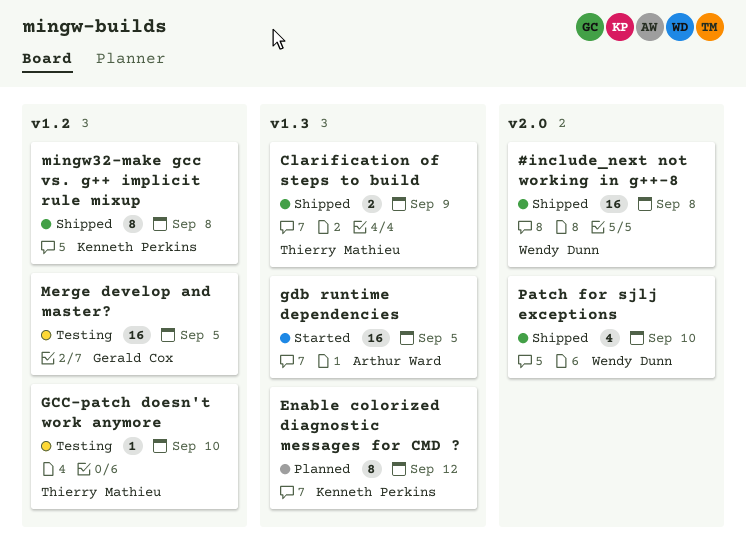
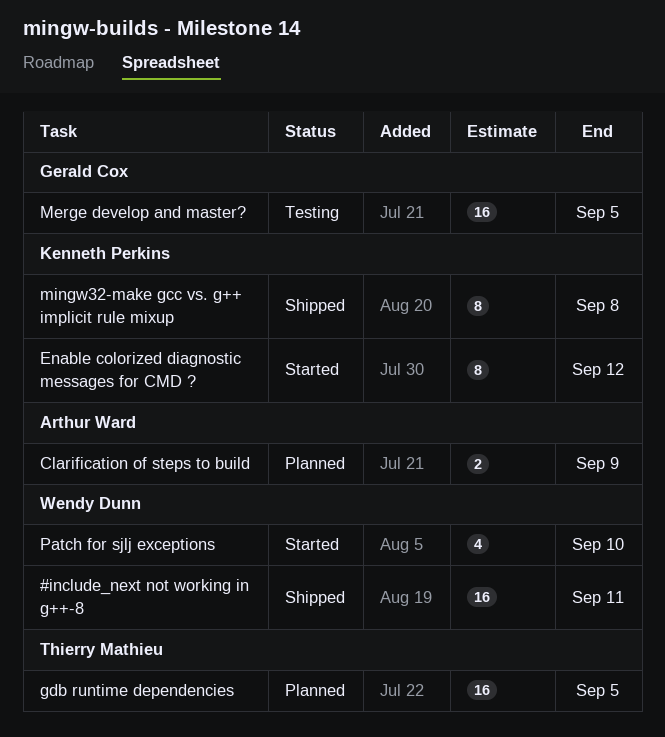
#include_next not working in g++-8, due: Sep 8 -> Sep 11
Clarification of steps to build, status: Shipped -> Planned
Clarification of steps to build, owner: Thierry Mathieu -> Arthur Ward
Enable colorized diagnostic messages for CMD ?, status: Planned -> Started
GCC-patch doesn't work anymore: present -> none
gdb runtime dependencies, status: Started -> Planned
gdb runtime dependencies, owner: Arthur Ward -> Thierry Mathieu
Patch for sjlj exceptions, status: Shipped -> Started

